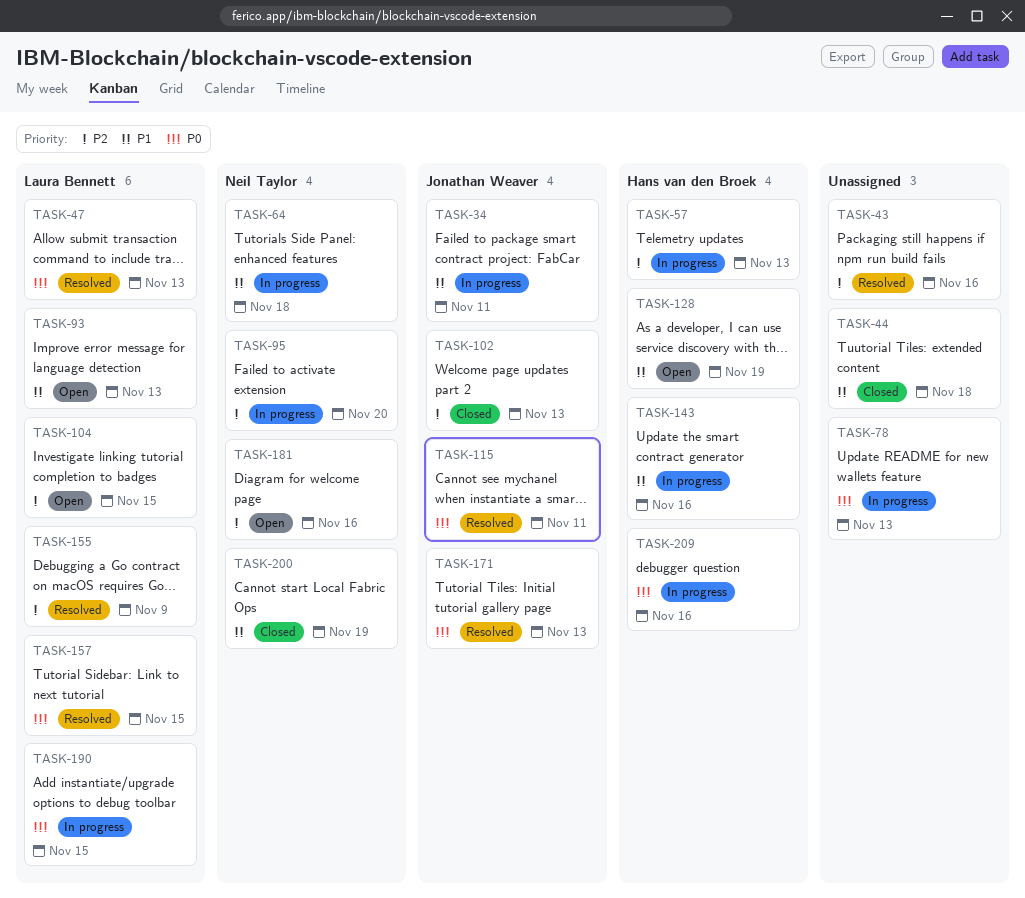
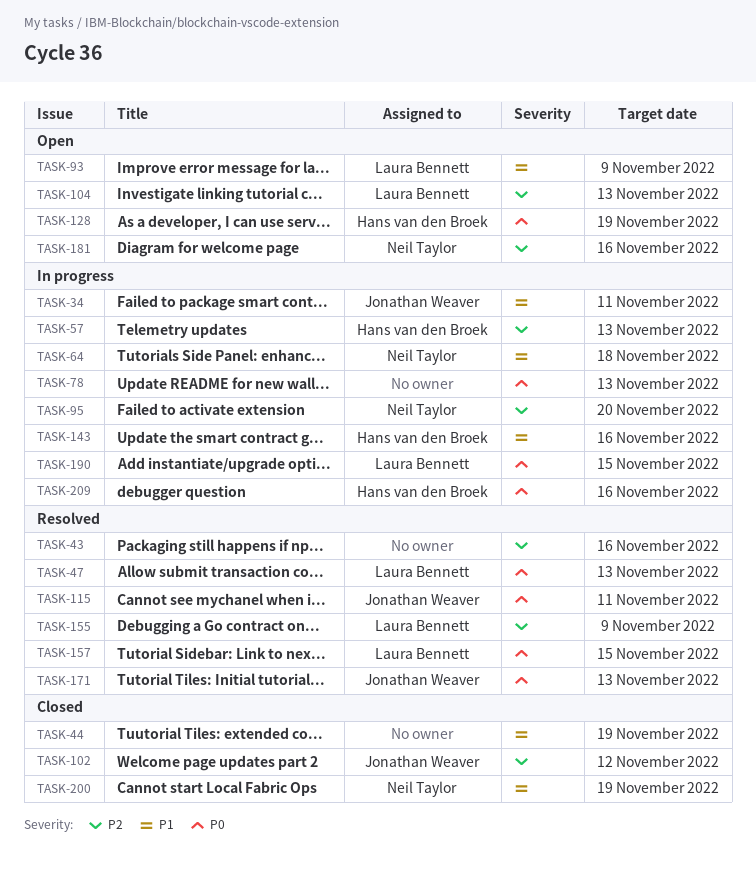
TASK-44, due: Nov 18 -> Nov 19
TASK-93, due: Nov 13 -> Nov 9
TASK-102, due: Nov 13 -> Nov 12
TASK-104, due: Nov 15 -> Nov 13
TASK-128, priority: P1 -> P0

